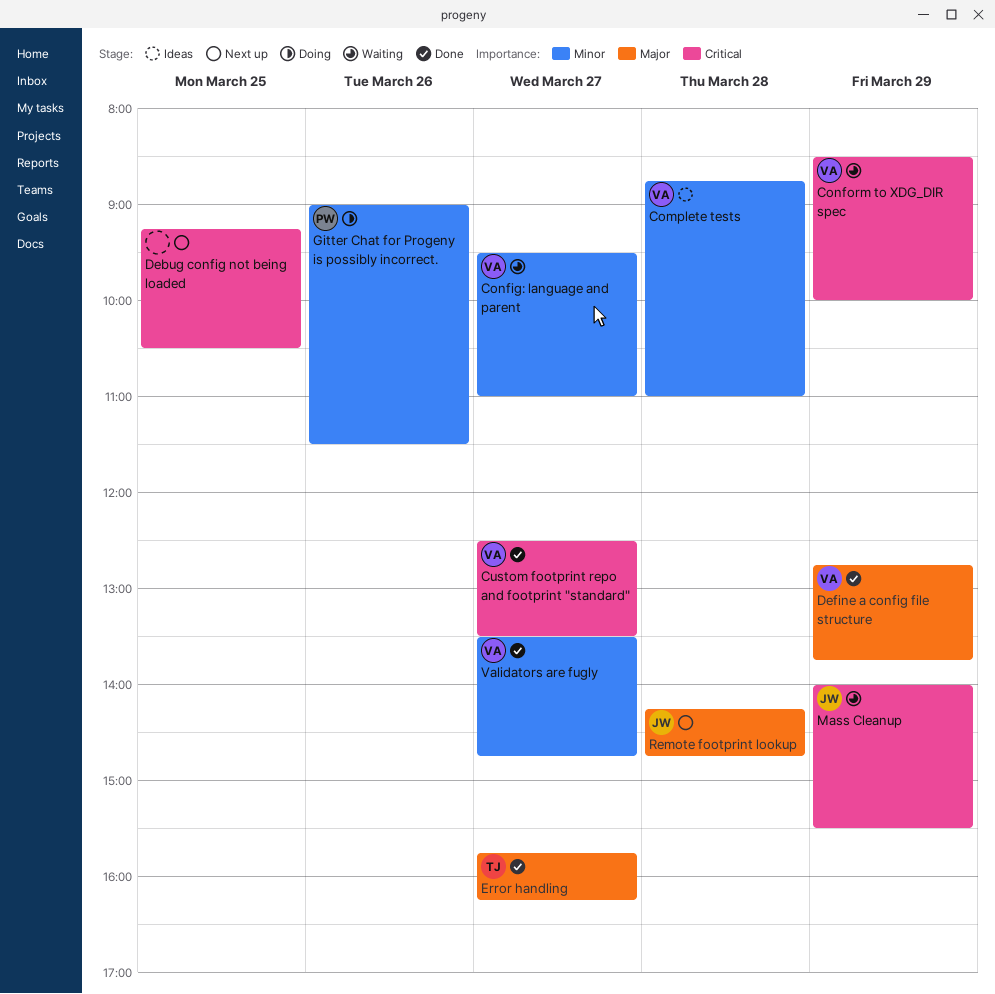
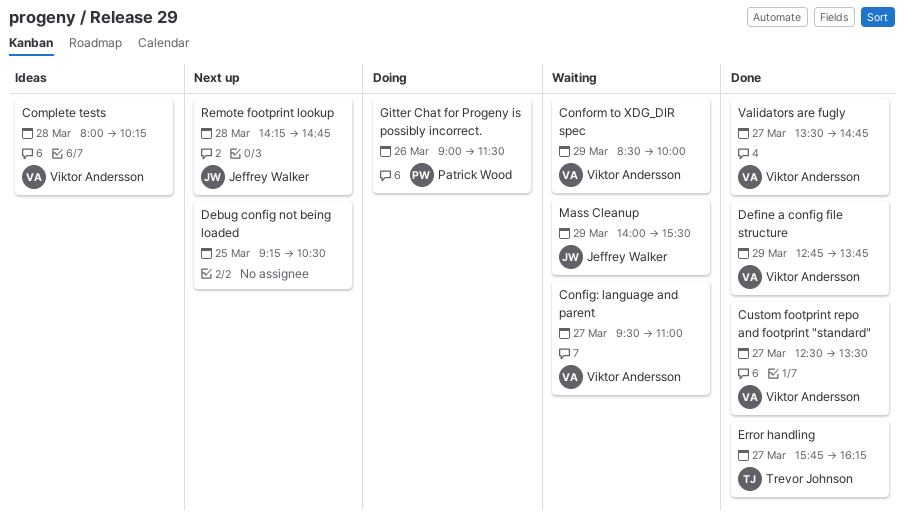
Complete tests, begins: 08:45 -> 08:00
Complete tests, ends: 11:00 -> 10:15

